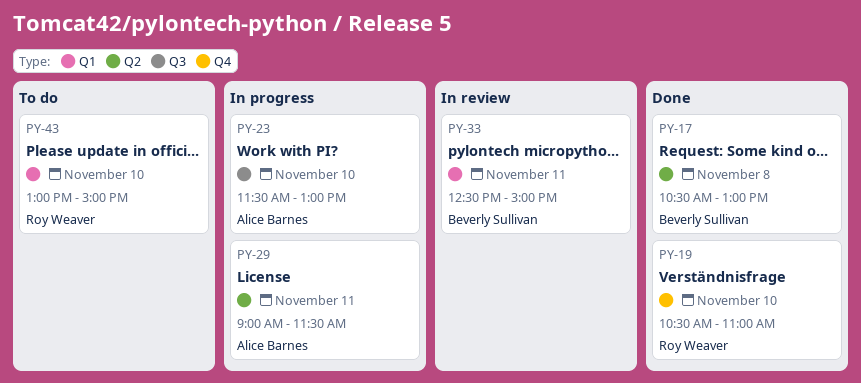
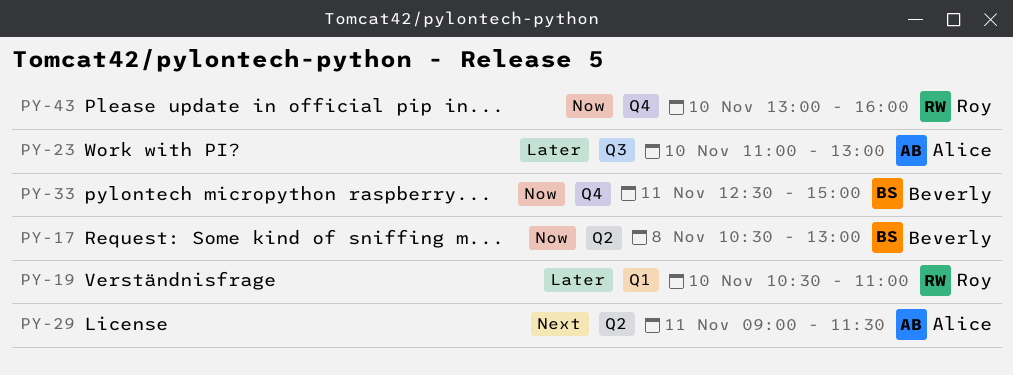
PY-19, label: Q4 -> Q1
PY-23, begins: 11:30 -> 11:00
PY-33, label: Q1 -> Q4
PY-43, label: Q1 -> Q4
PY-43, ends: 15:00 -> 16:00

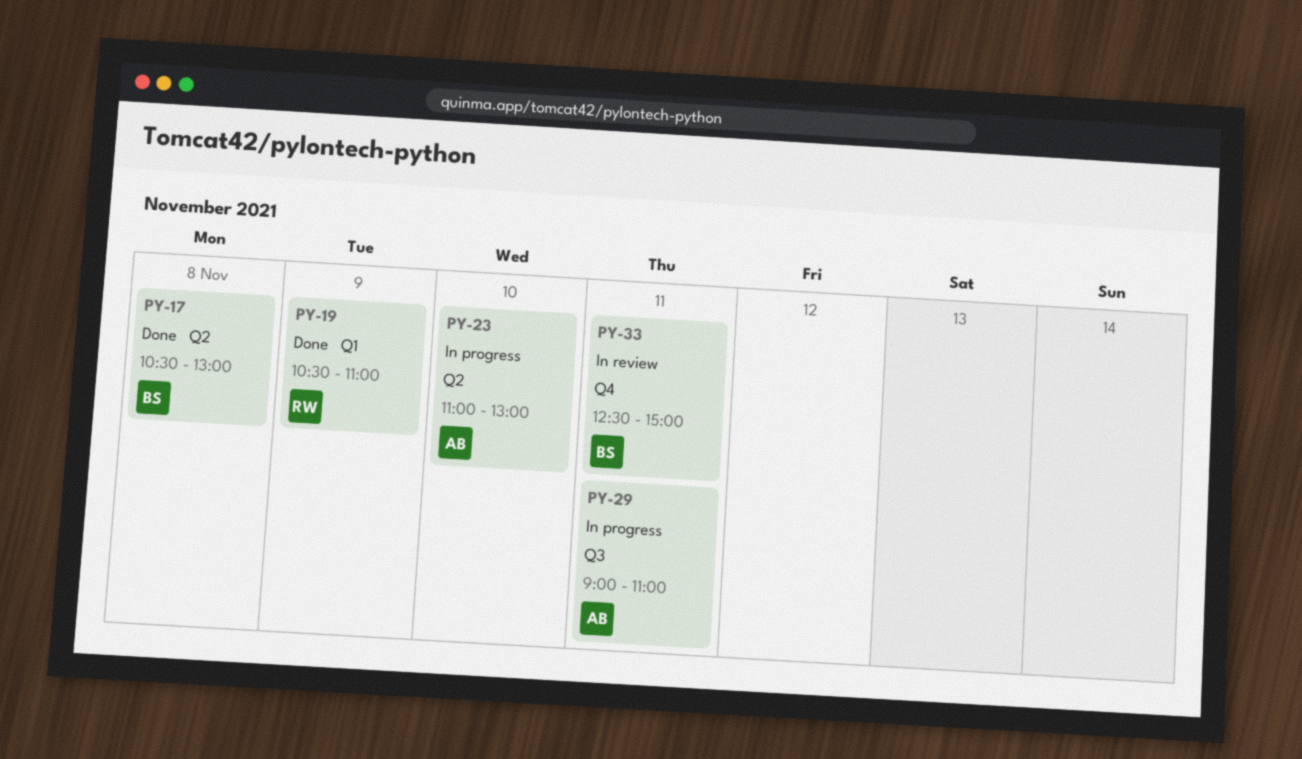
PY-19, day: Nov 10 -> Nov 9
PY-23, label: Q3 -> Q2
PY-29, label: Q2 -> Q3
PY-29, ends: 11:30 -> 11:00
PY-43: present -> none

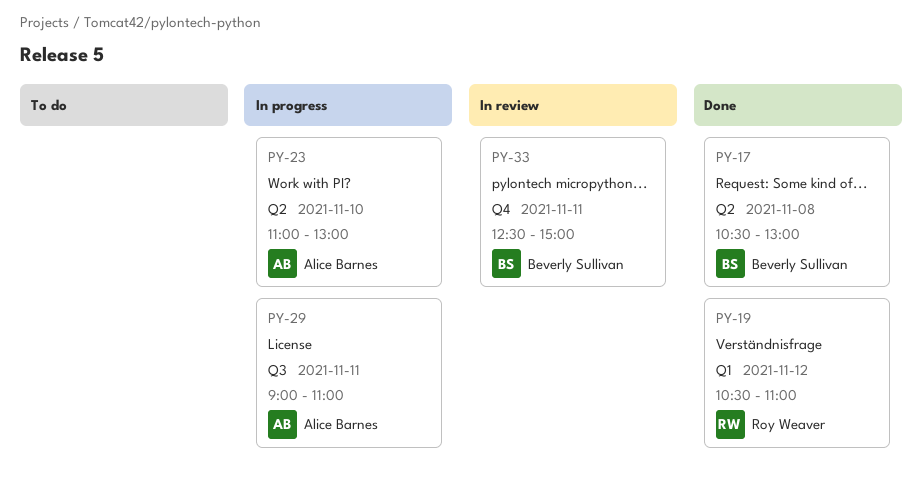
PY-19, day: Nov 9 -> Nov 12

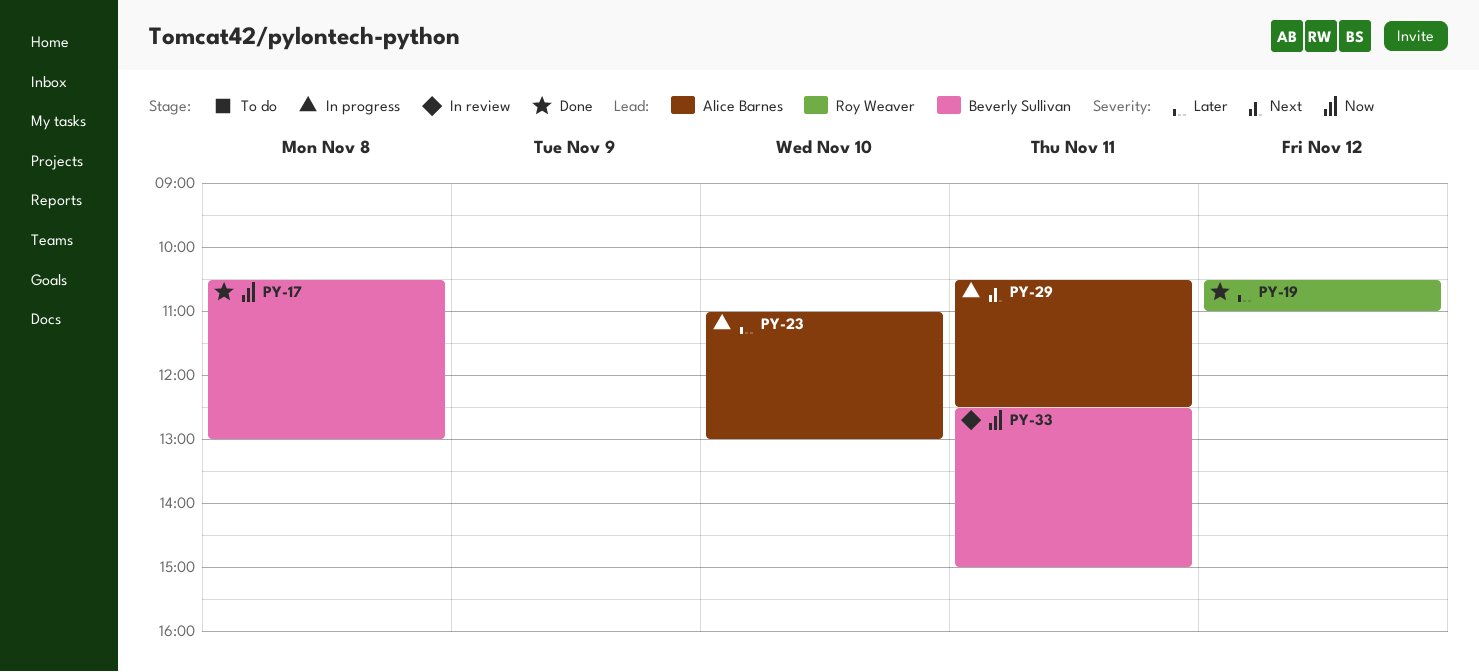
PY-29, begins: 09:00 -> 10:30
PY-29, ends: 11:00 -> 12:30

